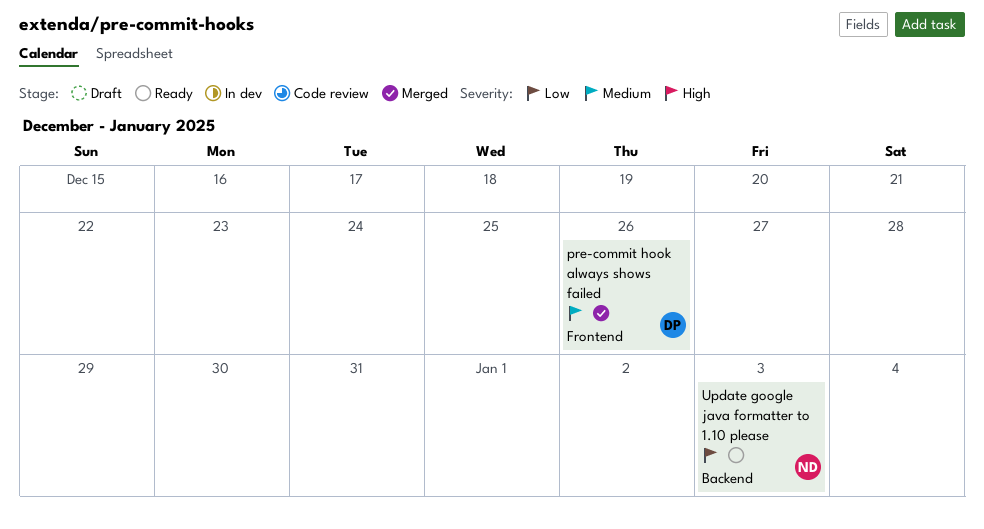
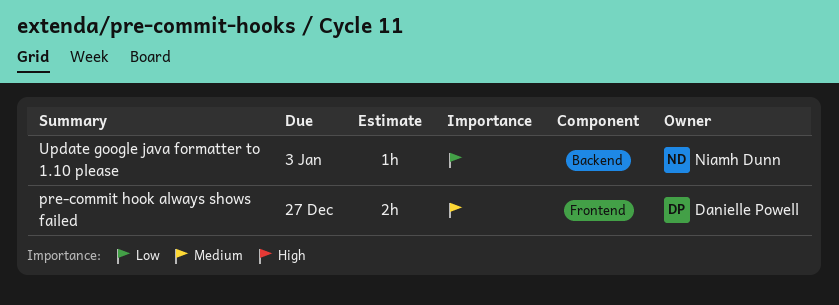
pre-commit hook always shows failed, due: Dec 26 -> Dec 27

